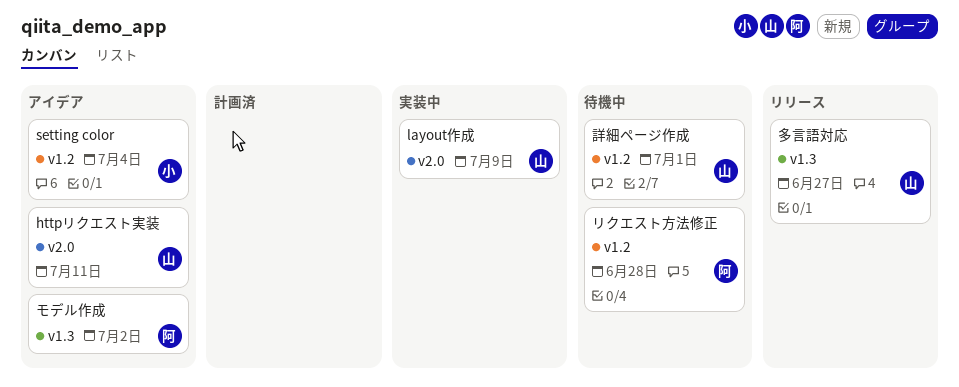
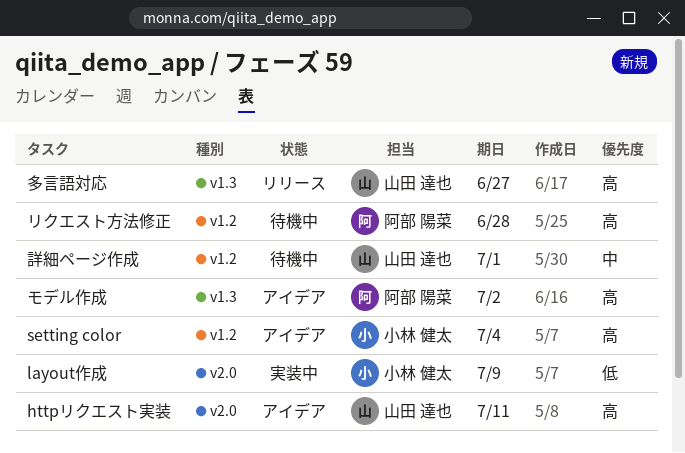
layout作成, owner: 山田 達也 -> 小林 健太

